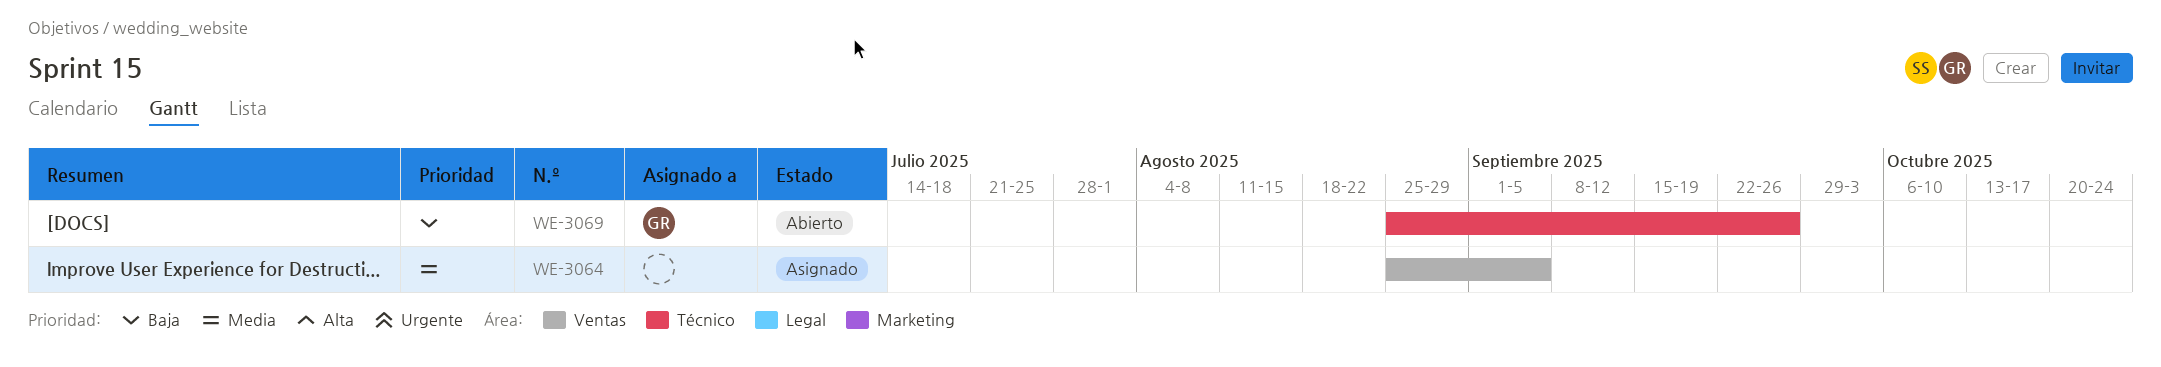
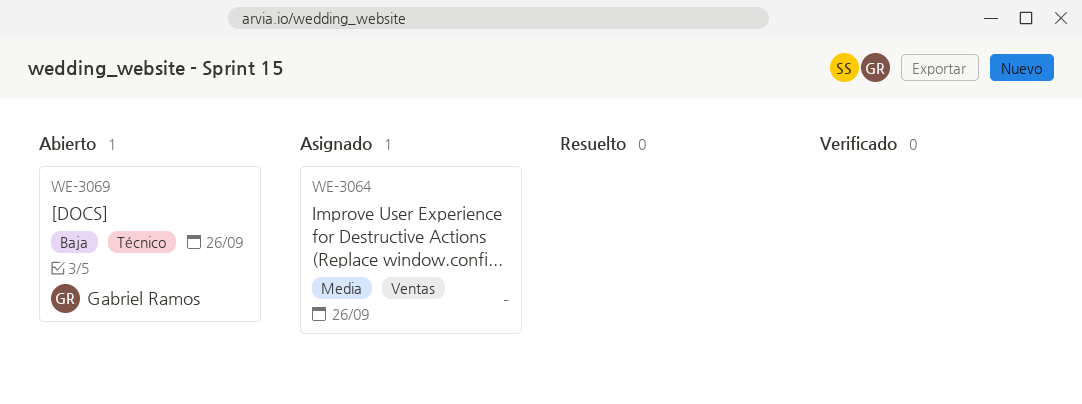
WE-3064, due: Sep 5 -> Sep 26

